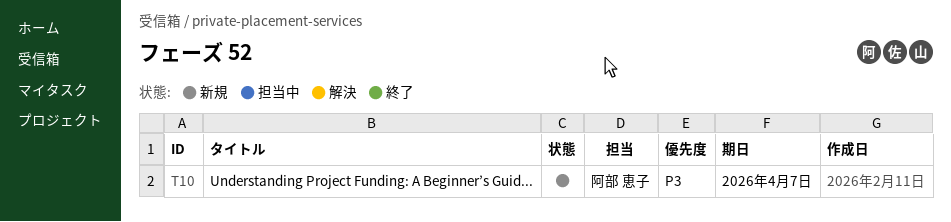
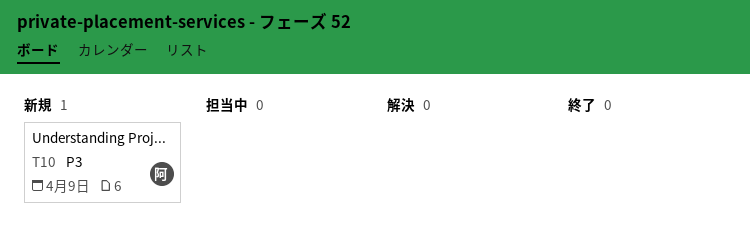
T10, due: Apr 7 -> Apr 9

